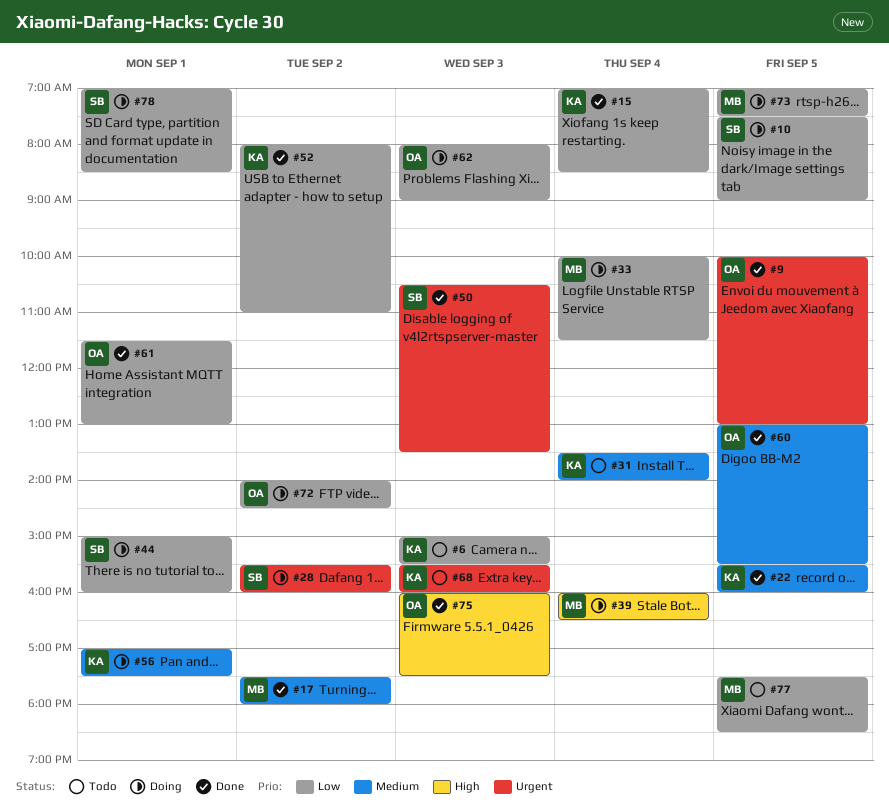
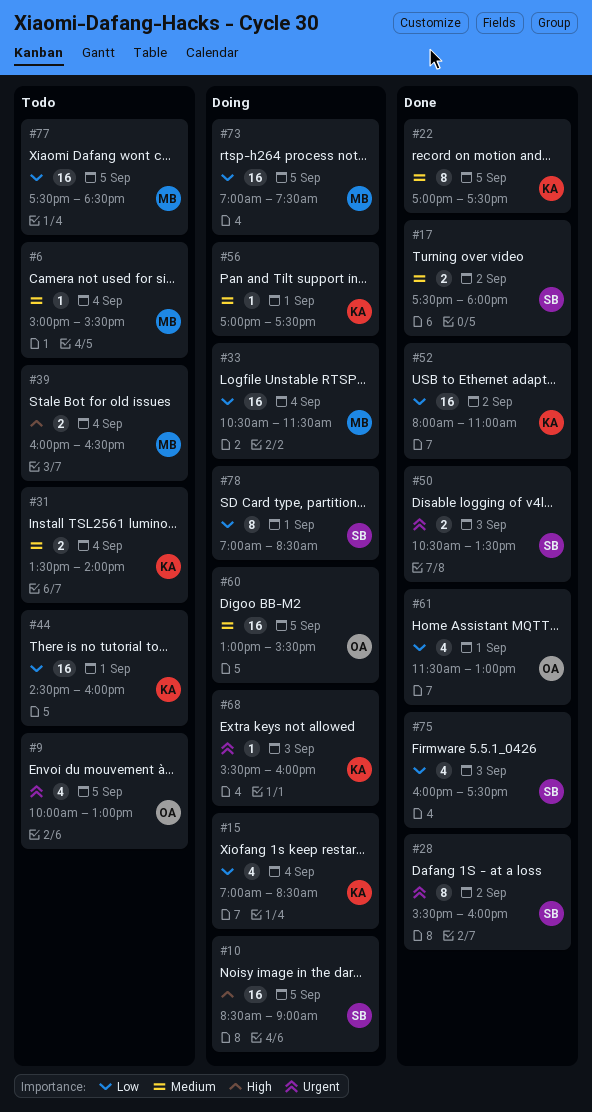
#6, owner: KA -> MB
#6, priority: Low -> Medium
#6, day: Sep 3 -> Sep 4
#9, status: Done -> Todo
#10, priority: Low -> High
#10, begins: 07:30 -> 08:30
#15, status: Done -> Doing
#17, owner: MB -> SB
#22, begins: 15:30 -> 17:00
#22, ends: 16:00 -> 17:30
#28, status: Doing -> Done
#33, begins: 10:00 -> 10:30
#39, status: Doing -> Todo
#44, status: Doing -> Todo
#44, owner: SB -> KA
#44, begins: 15:00 -> 14:30
#60, status: Done -> Doing
#62: present -> none
#68, status: Todo -> Doing
#72: present -> none
#75, owner: OA -> SB
#75, priority: High -> Low

